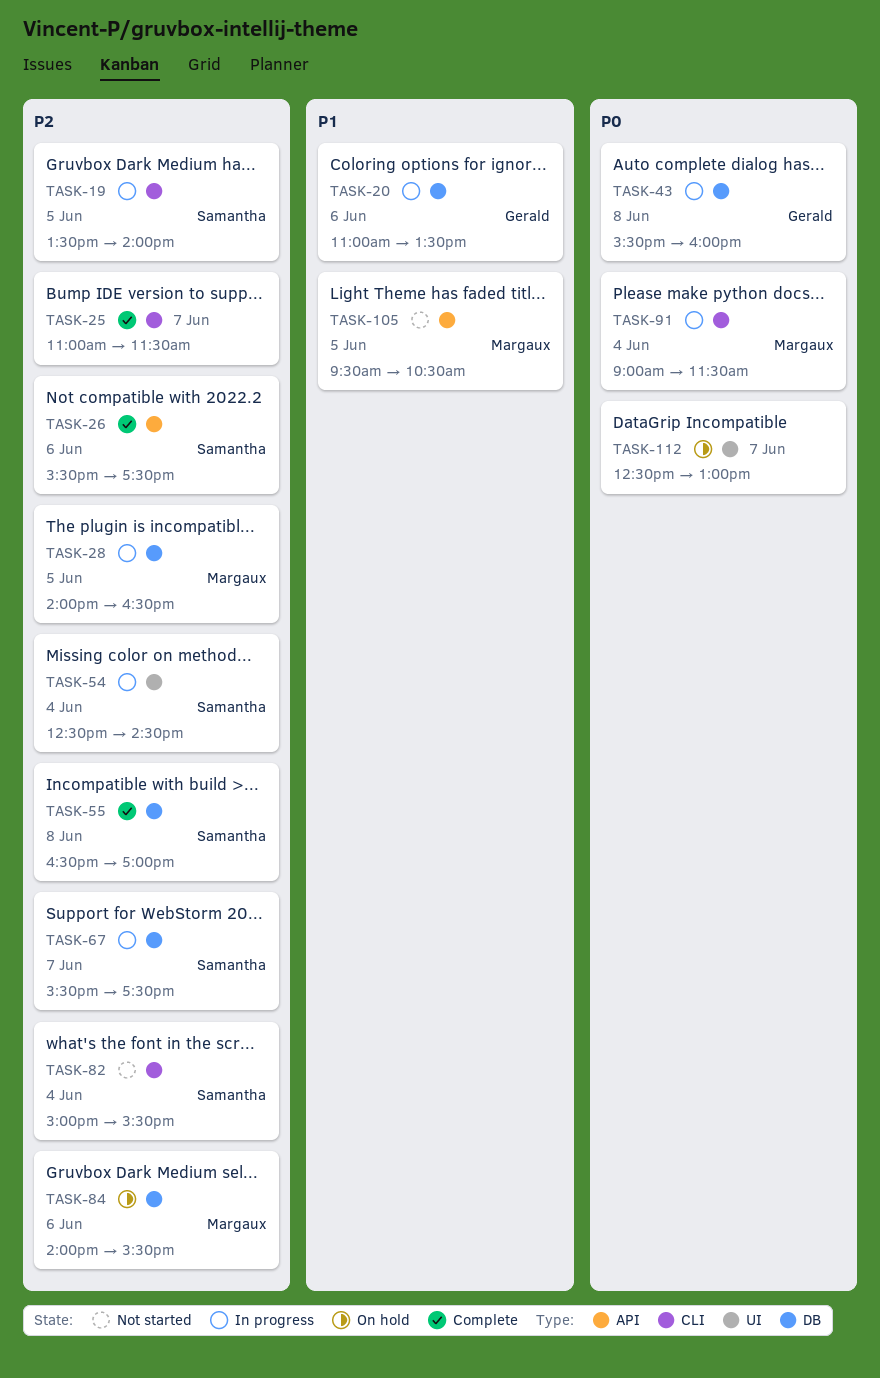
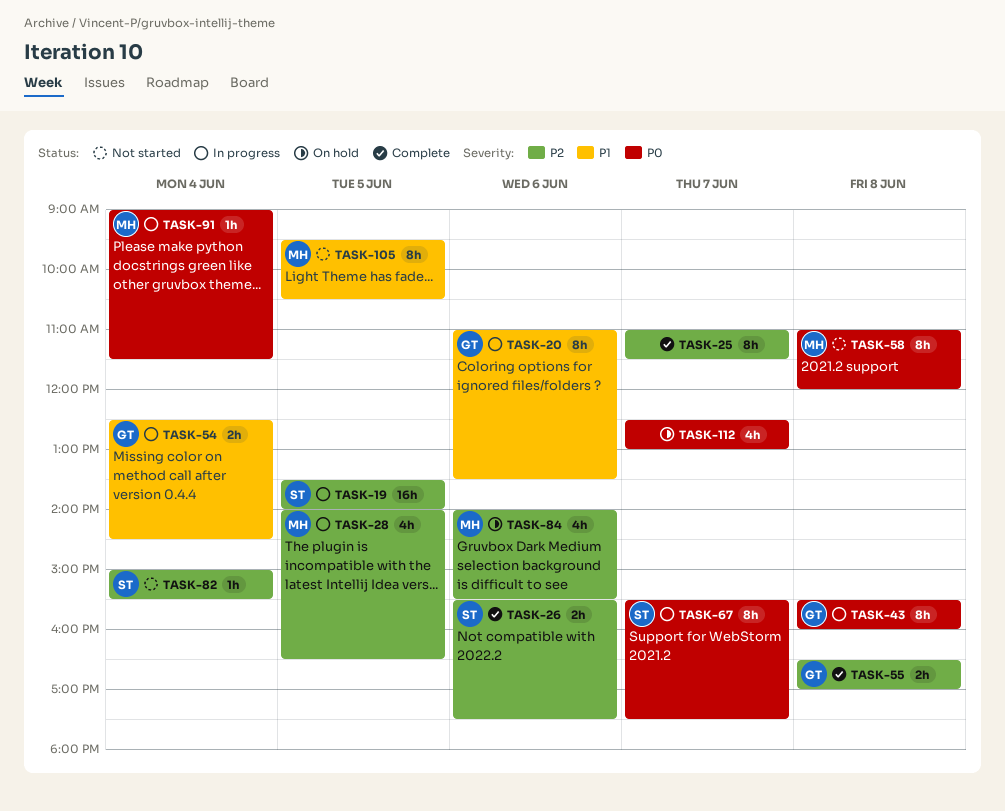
TASK-54, owner: Samantha -> Gerald
TASK-54, priority: P2 -> P1
TASK-55, owner: Samantha -> Gerald
TASK-58: none -> present
TASK-67, priority: P2 -> P0

